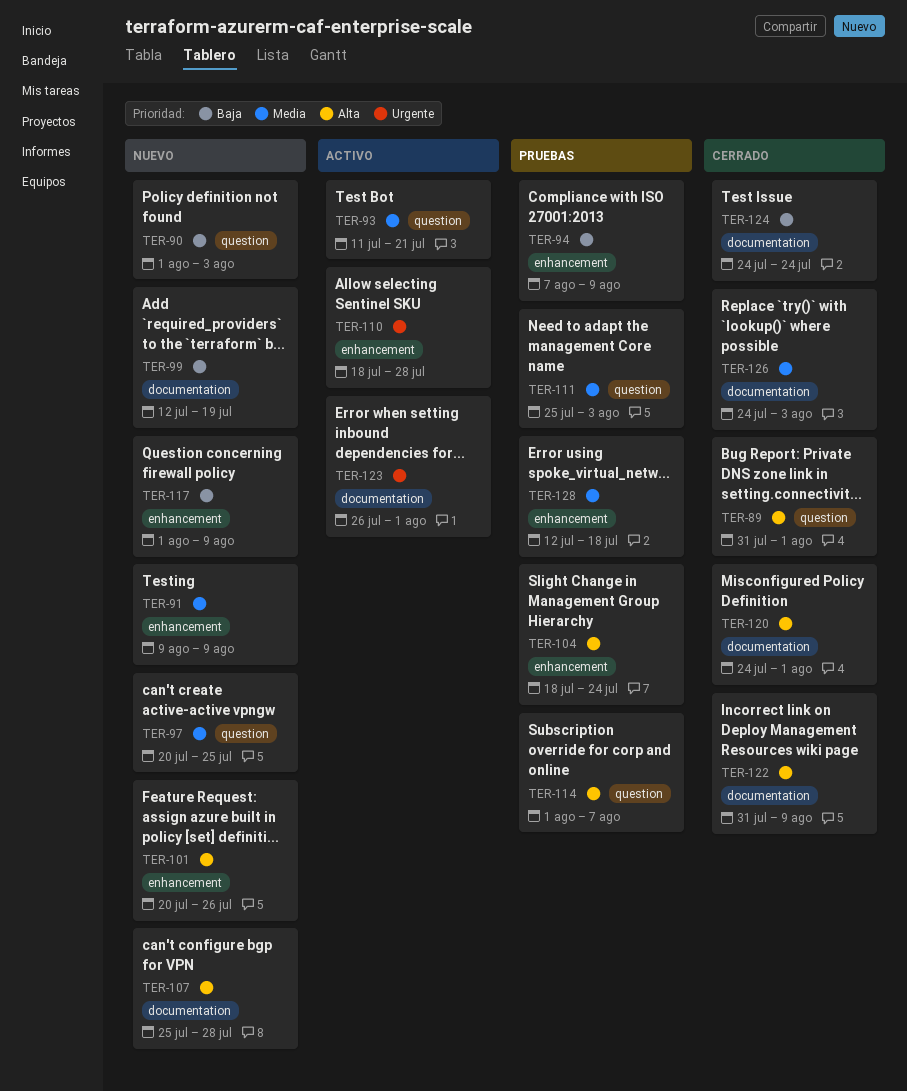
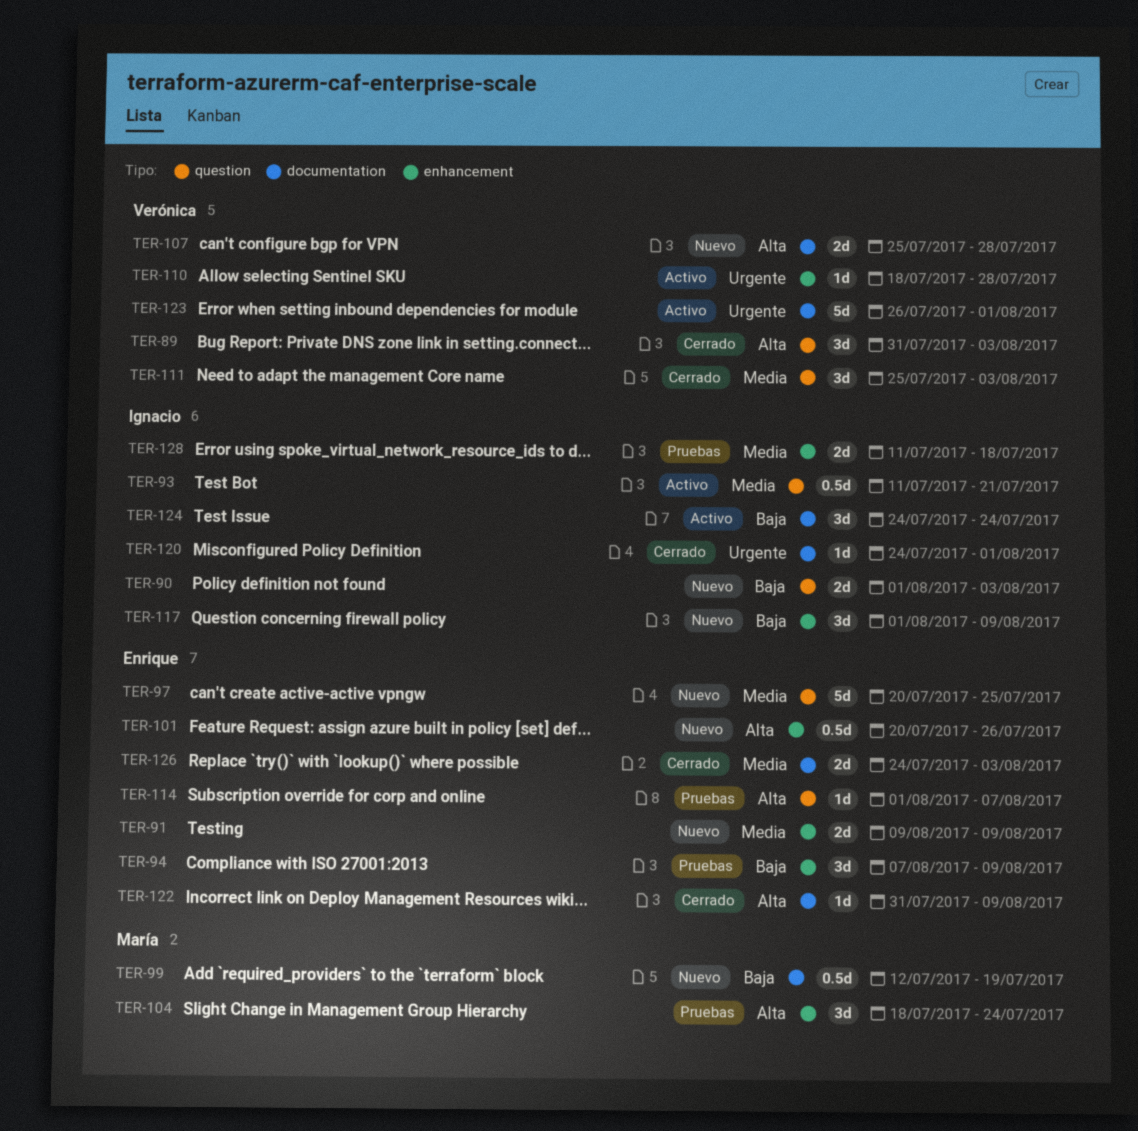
TER-89, due: Aug 1 -> Aug 3
TER-111, status: Pruebas -> Cerrado
TER-120, priority: Alta -> Urgente
TER-124, status: Cerrado -> Activo
TER-128, start: Jul 12 -> Jul 11

